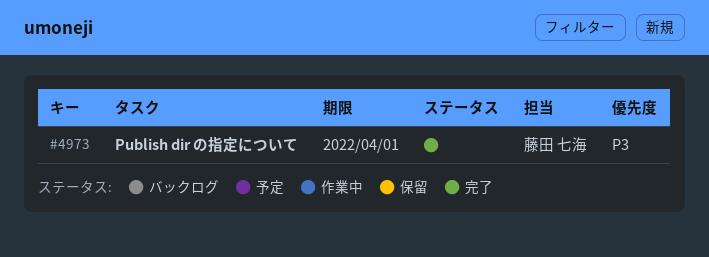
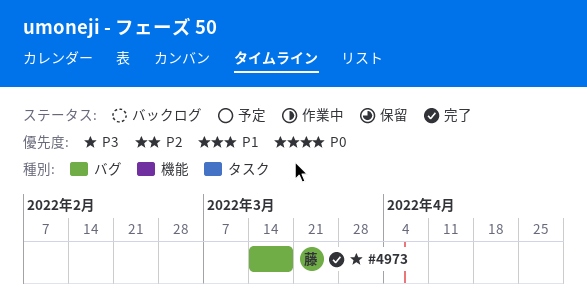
#4973, due: Apr 1 -> Mar 18

